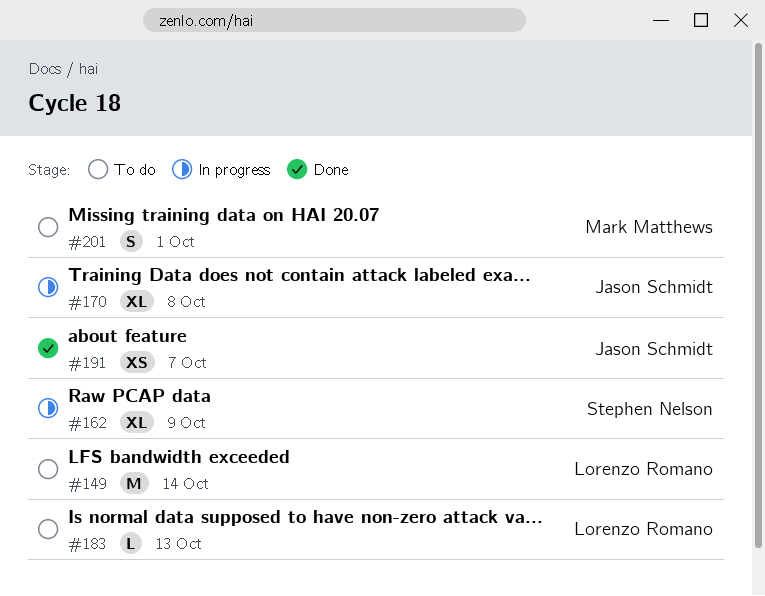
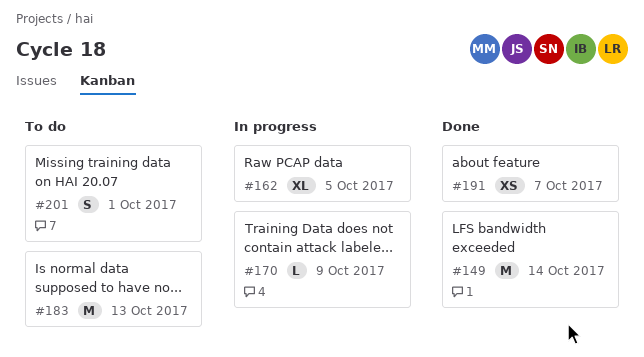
#149, status: To do -> Done
#162, due: Oct 9 -> Oct 5
#170, estimate: XL -> L
#170, due: Oct 8 -> Oct 9
#183, estimate: L -> M

